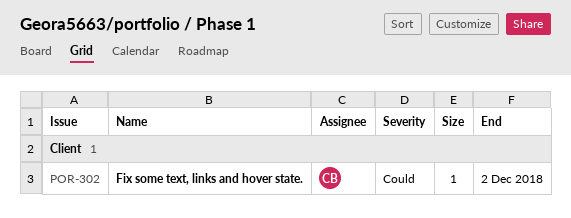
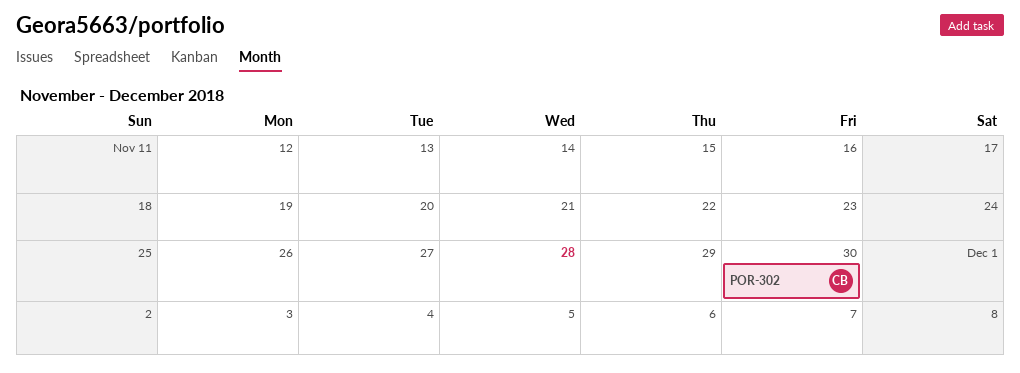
POR-302, due: Dec 2 -> Nov 30

